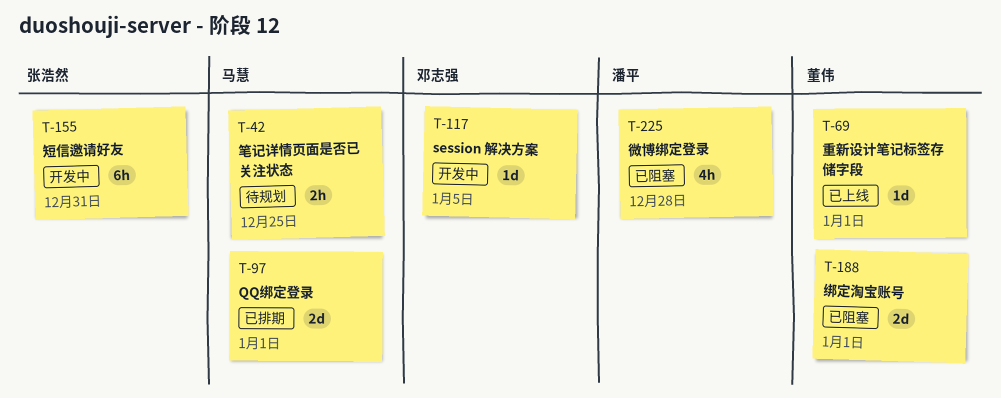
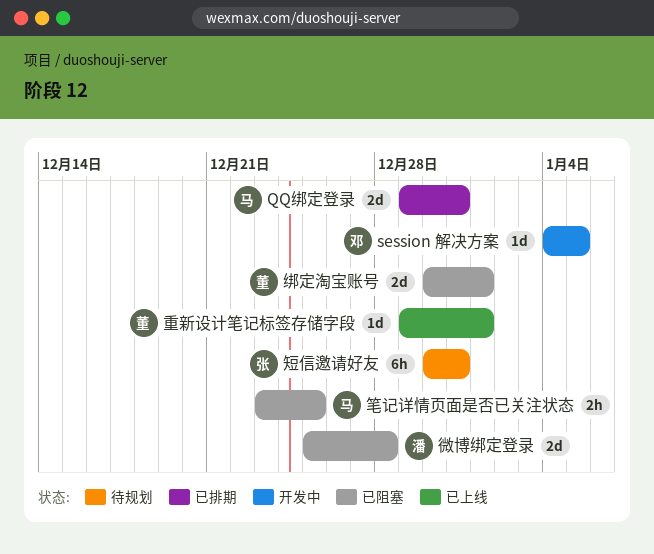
QQ绑定登录, due: Jan 1 -> Dec 31
微博绑定登录, estimate: 4h -> 2d
短信邀请好友, status: 开发中 -> 待规划
笔记详情页面是否已关注状态, status: 待规划 -> 已阻塞

